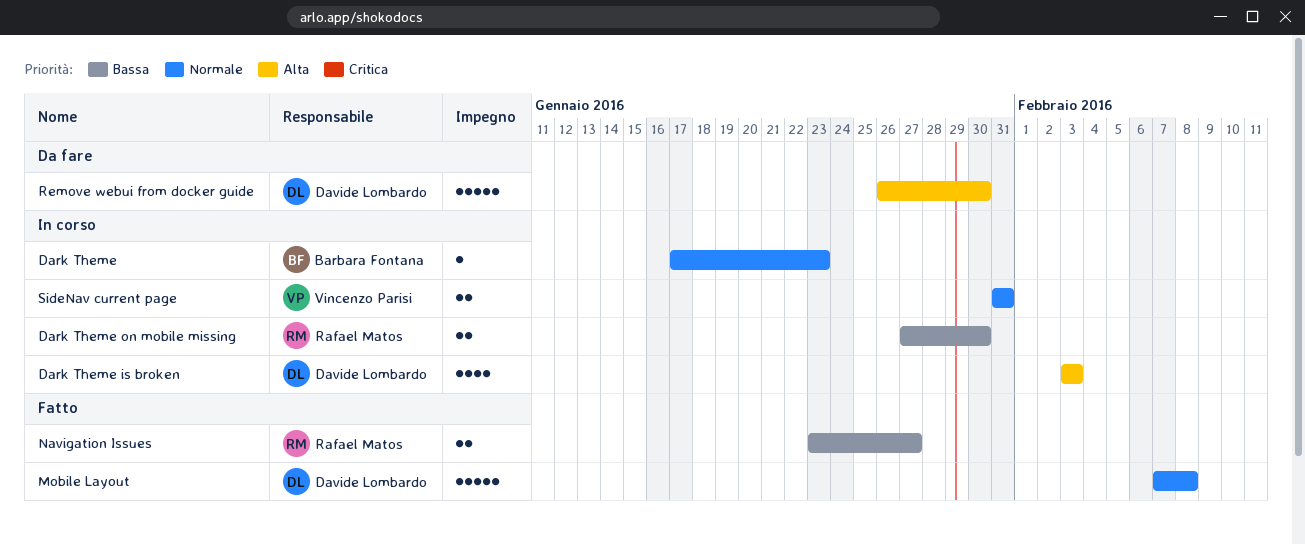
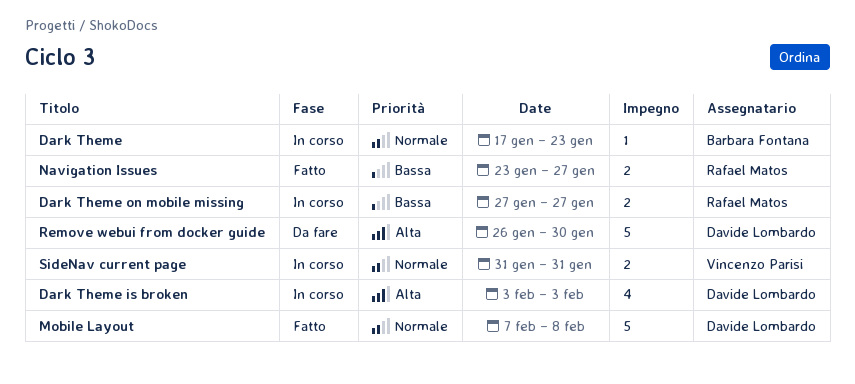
Dark Theme on mobile missing, due: Jan 30 -> Jan 27

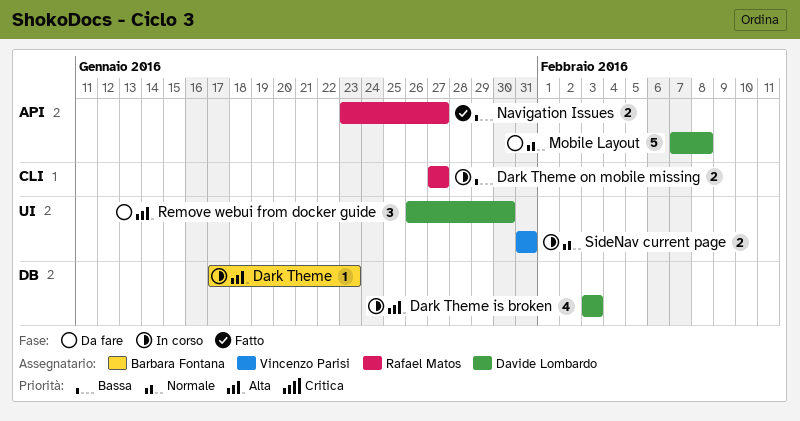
Dark Theme, priority: Normale -> Alta
Mobile Layout, status: Fatto -> Da fare
Remove webui from docker guide, estimate: 5 -> 3

